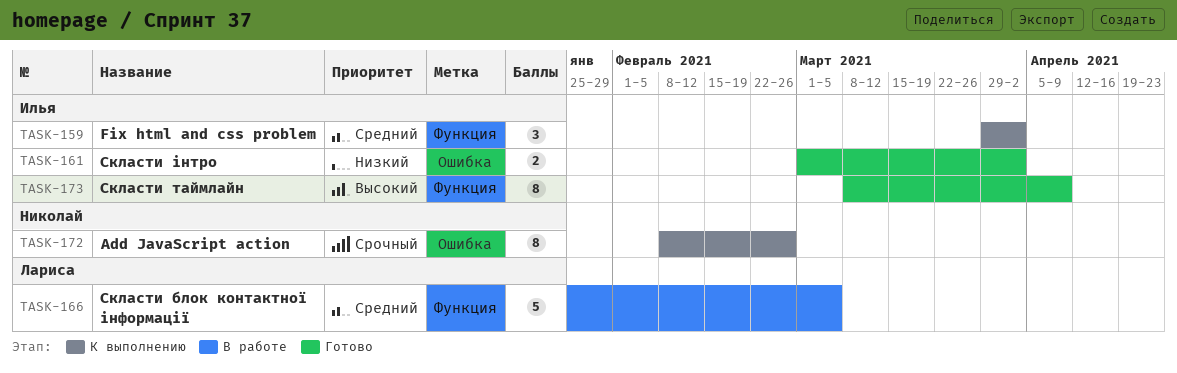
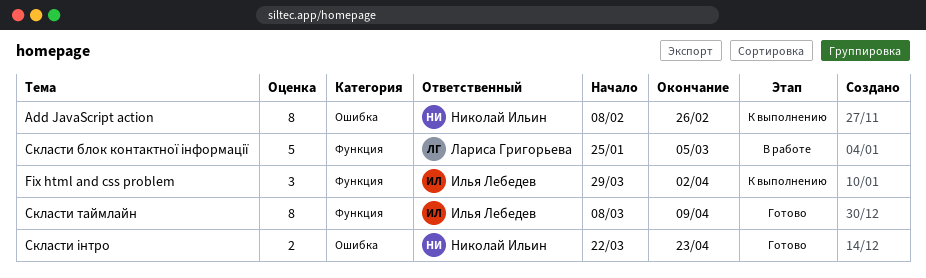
Скласти інтро, owner: Илья Лебедев -> Николай Ильин
Скласти інтро, start: Mar 1 -> Mar 22
Скласти інтро, due: Apr 2 -> Apr 23

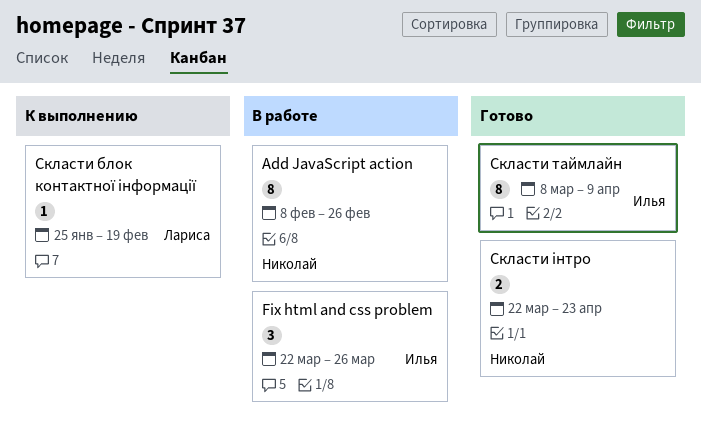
Add JavaScript action, status: К выполнению -> В работе
Fix html and css problem, status: К выполнению -> В работе
Fix html and css problem, start: Mar 29 -> Mar 22
Fix html and css problem, due: Apr 2 -> Mar 26
Скласти блок контактної інформації, status: В работе -> К выполнению
Скласти блок контактної інформації, estimate: 5 -> 1
Скласти блок контактної інформації, due: Mar 5 -> Feb 19

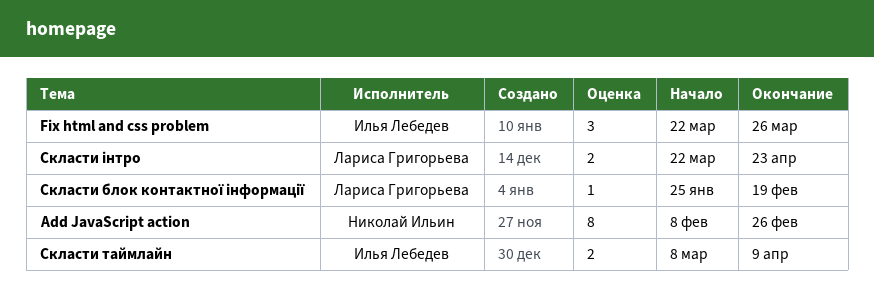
Скласти таймлайн, estimate: 8 -> 2
Скласти інтро, owner: Николай Ильин -> Лариса Григорьева

